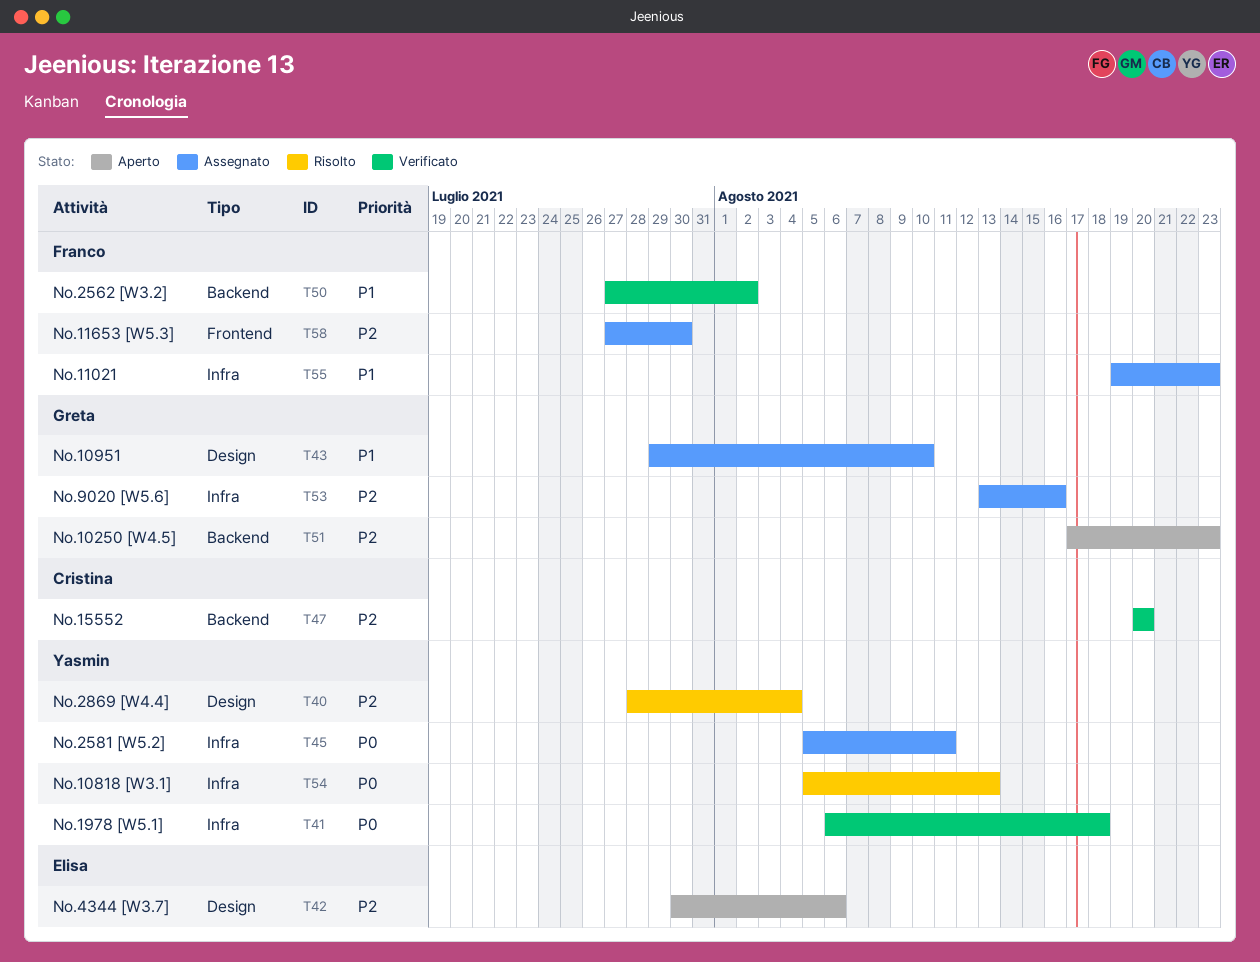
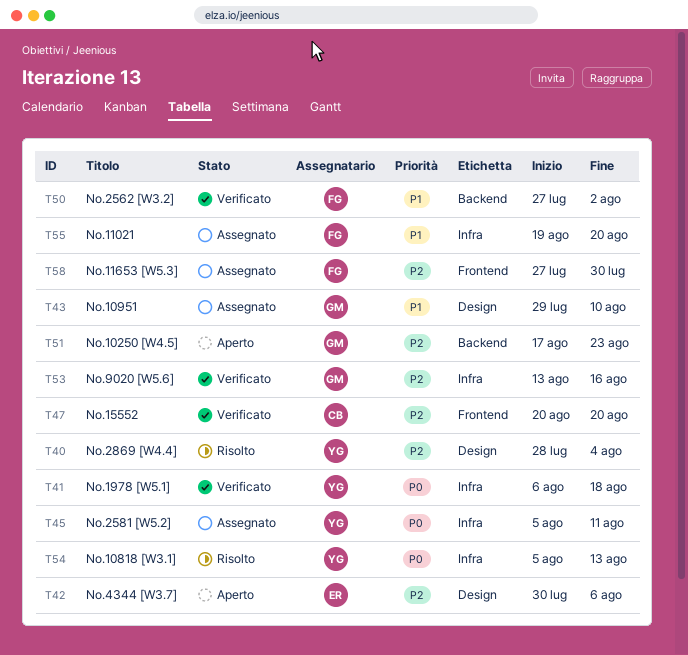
T47, label: Backend -> Frontend
T53, status: Assegnato -> Verificato
T55, due: Aug 23 -> Aug 20

